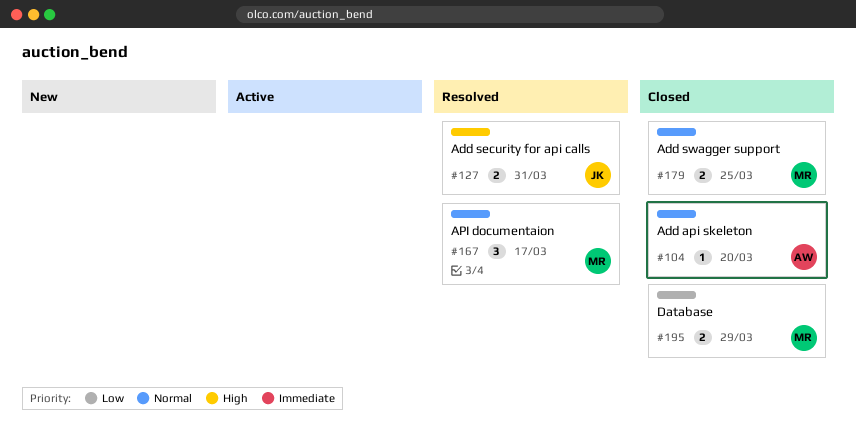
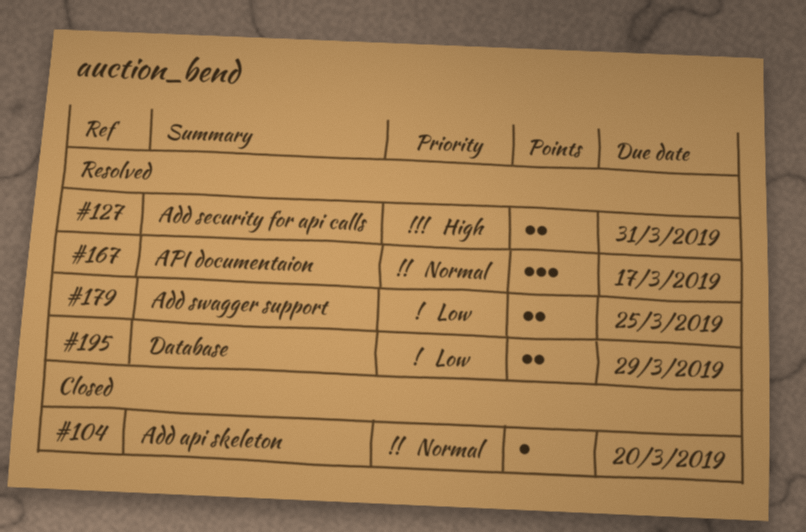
#179, status: Closed -> Resolved
#179, priority: Normal -> Low
#195, status: Closed -> Resolved

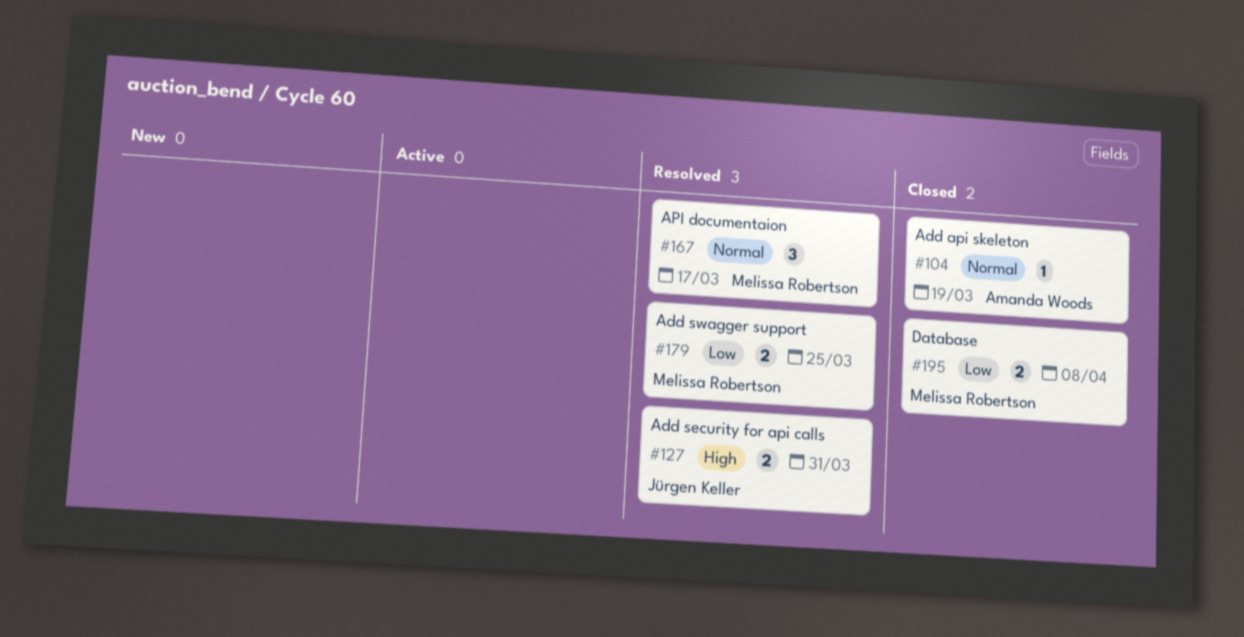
#104, due: Mar 20 -> Mar 19
#195, status: Resolved -> Closed
#195, due: Mar 29 -> Apr 8

